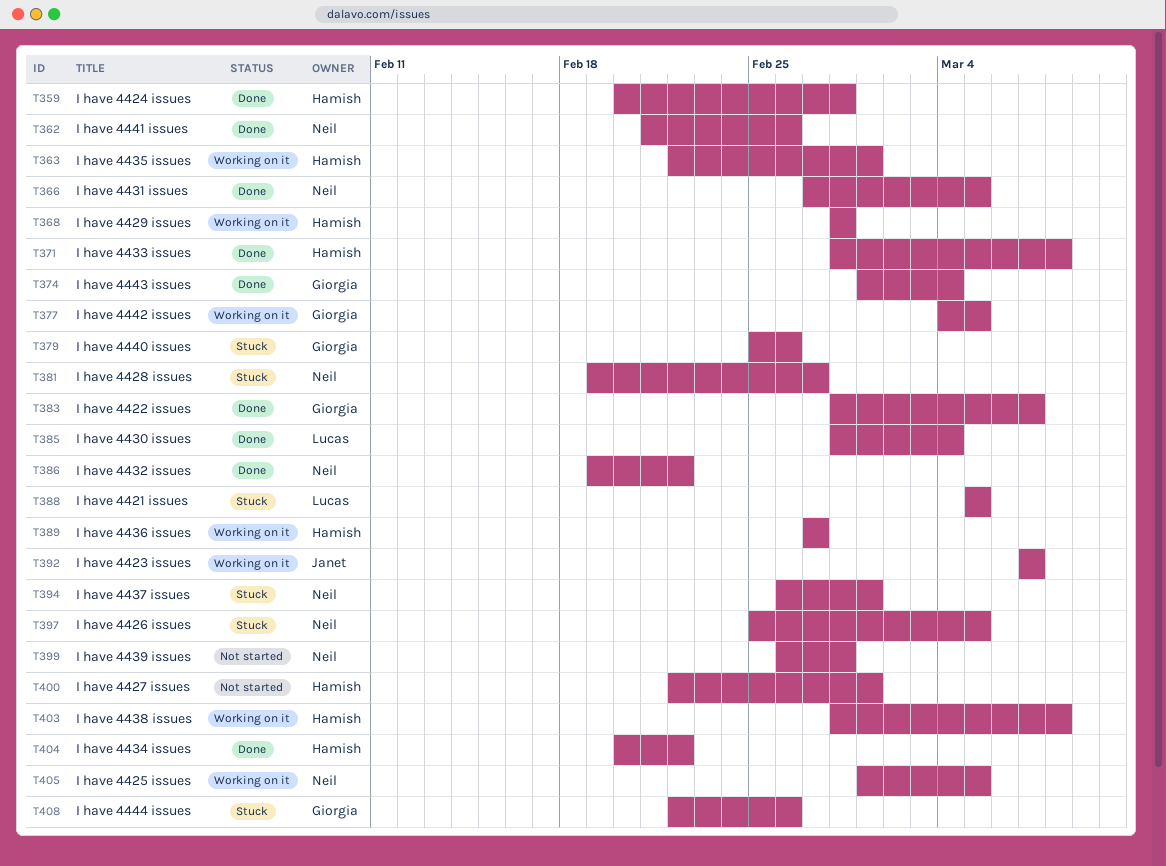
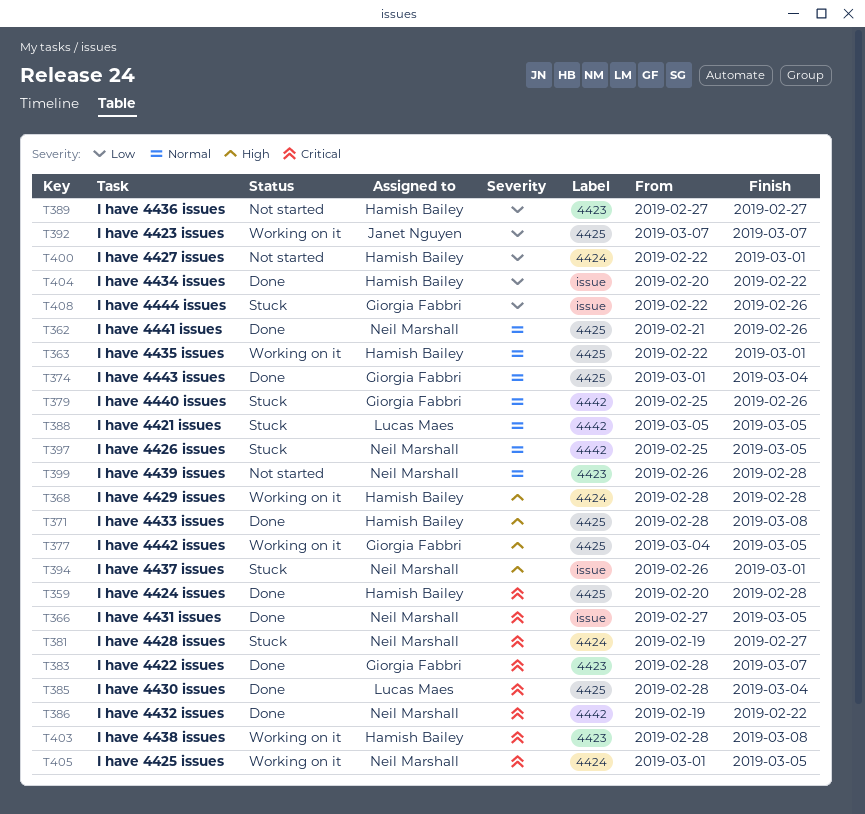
T389, status: Working on it -> Not started

